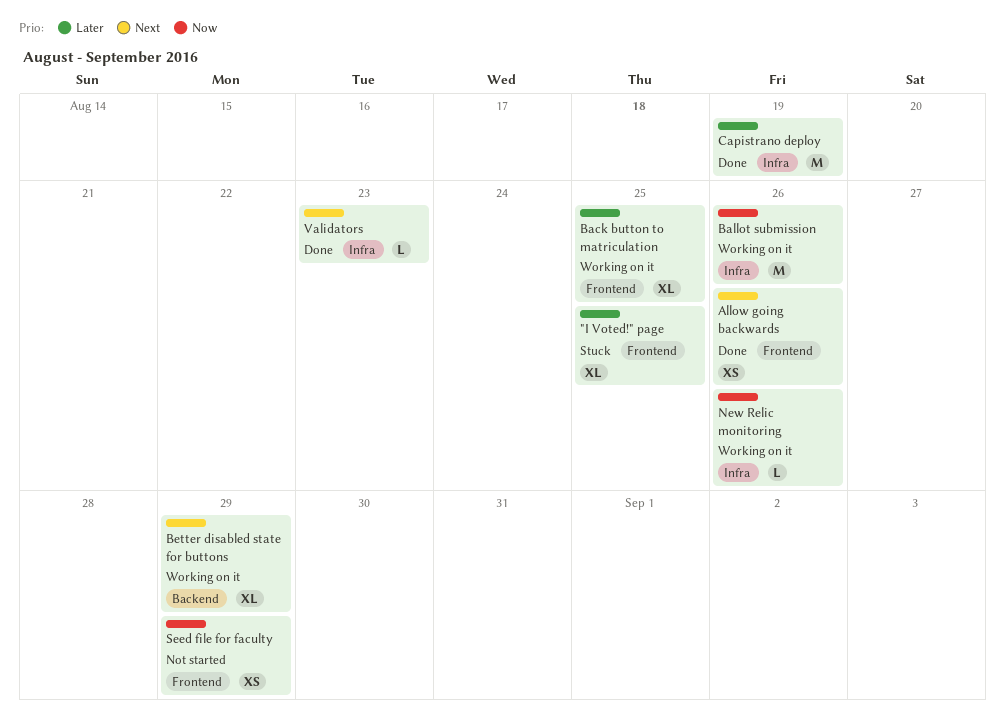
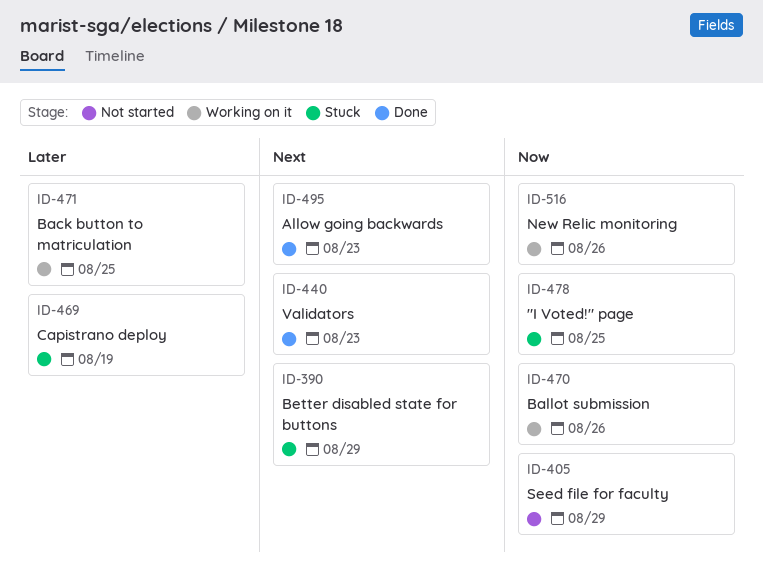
"I Voted!" page, priority: Later -> Now
Allow going backwards, due: Aug 26 -> Aug 23
Better disabled state for buttons, status: Working on it -> Stuck
Capistrano deploy, status: Done -> Stuck

